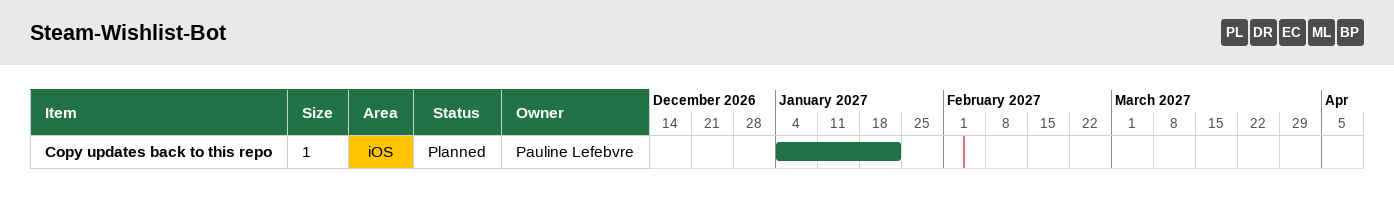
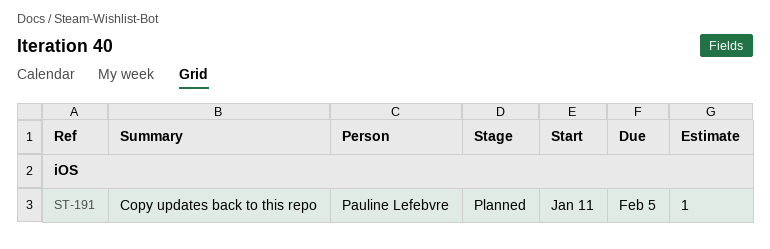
Copy updates back to this repo, start: Jan 4 -> Jan 11
Copy updates back to this repo, due: Jan 22 -> Feb 5

